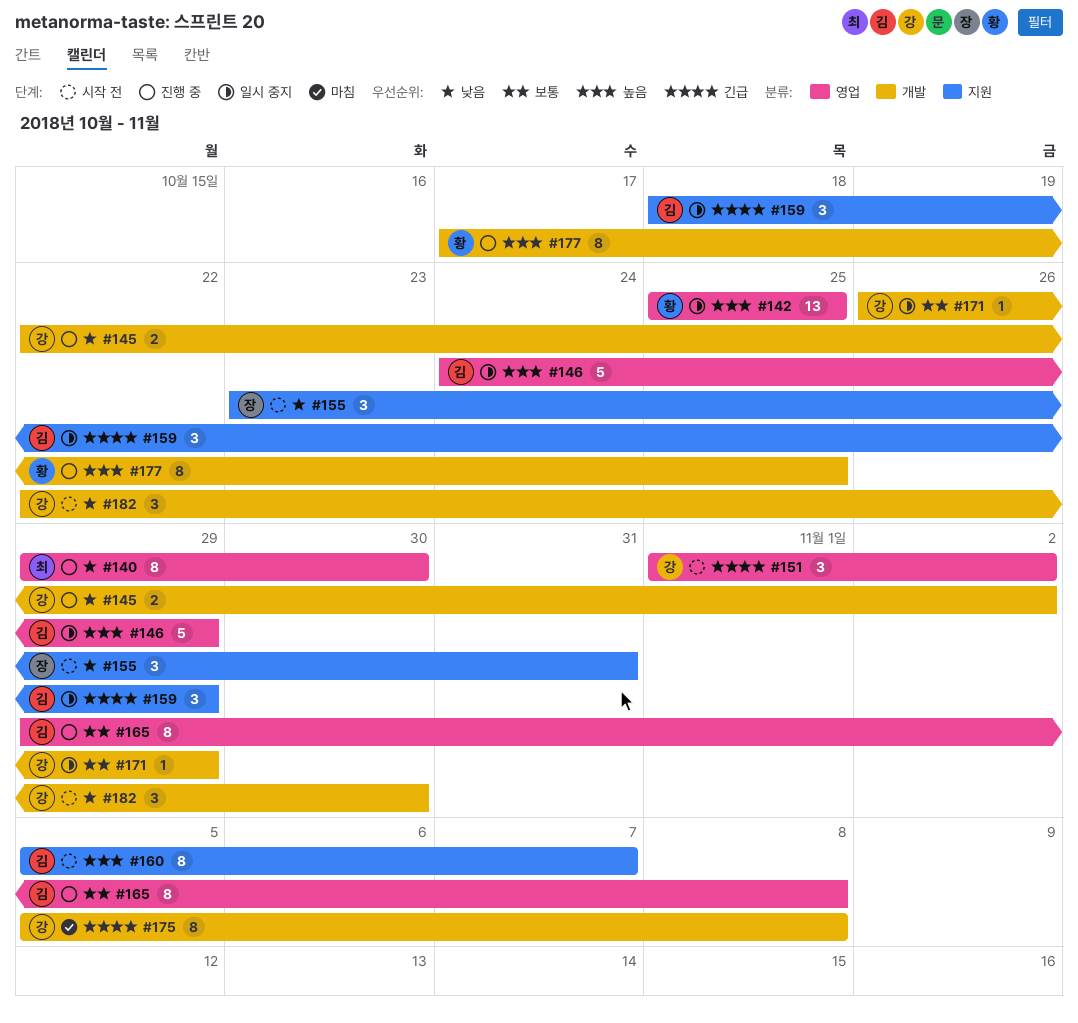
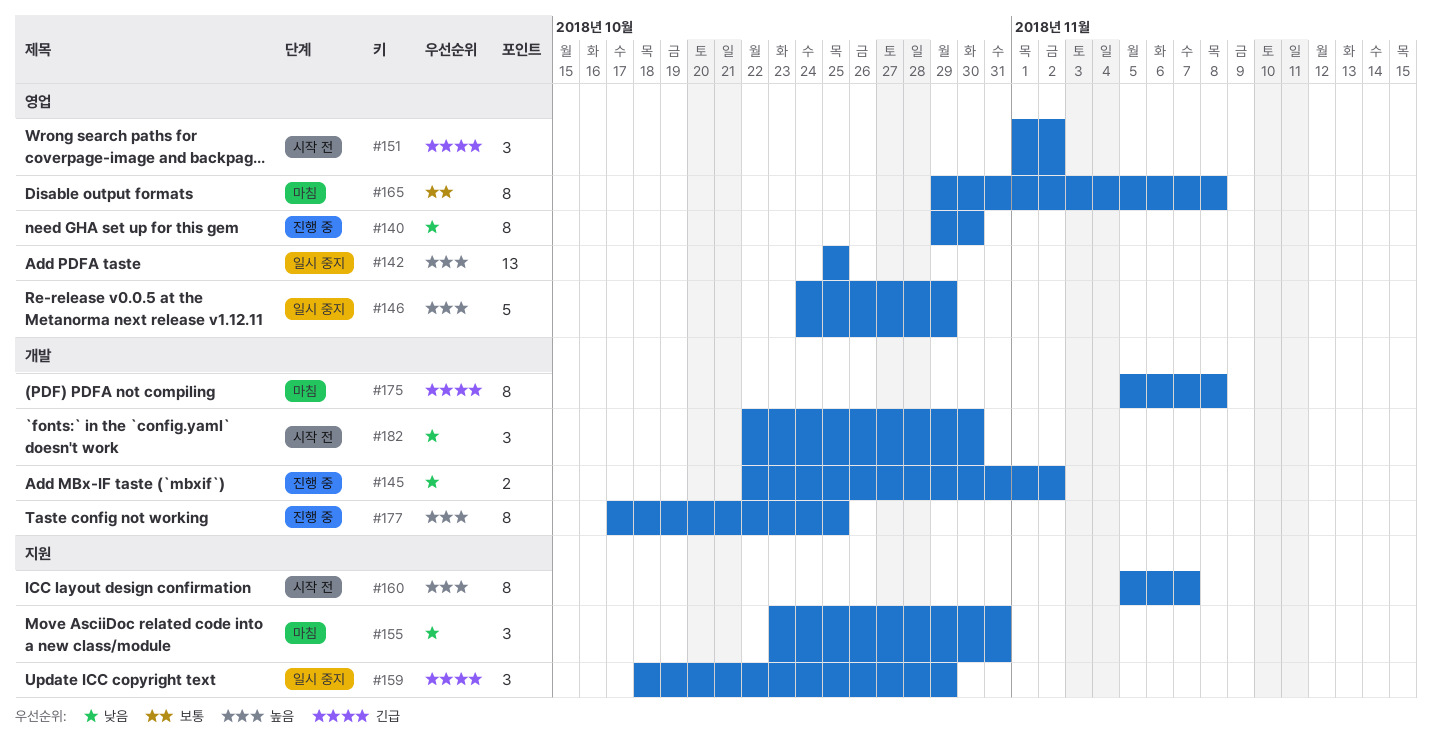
#155, status: 시작 전 -> 마침
#165, status: 진행 중 -> 마침
#171: present -> none

